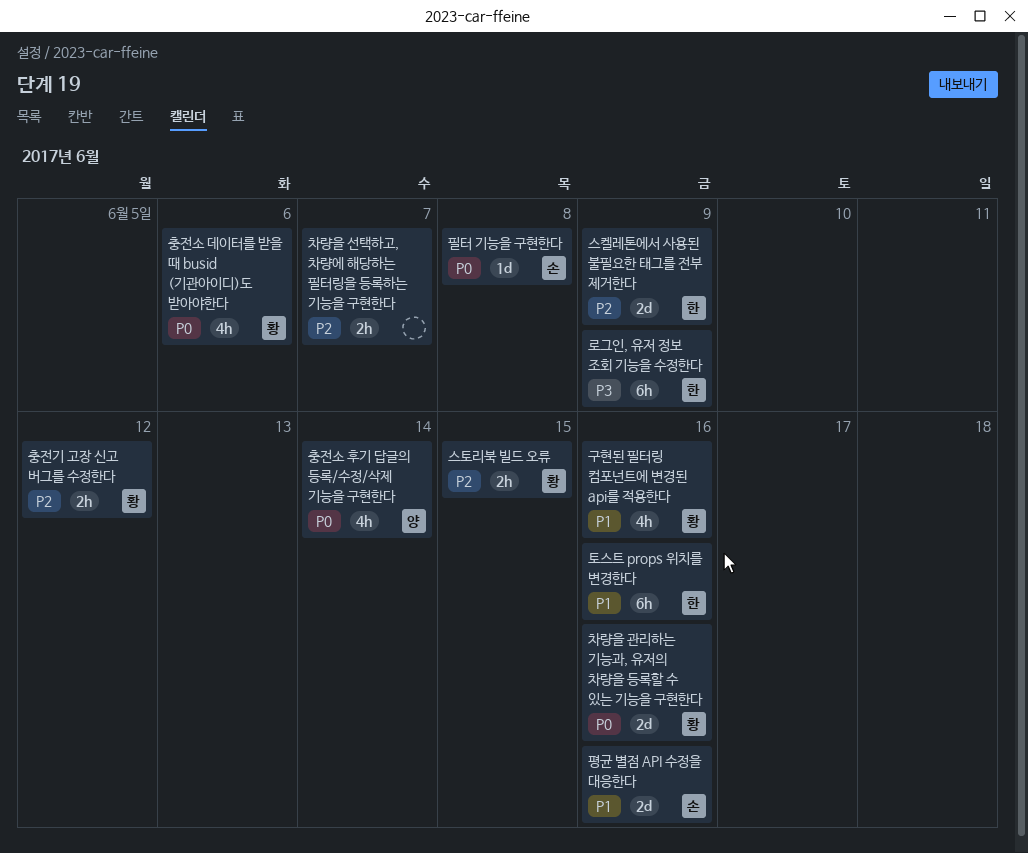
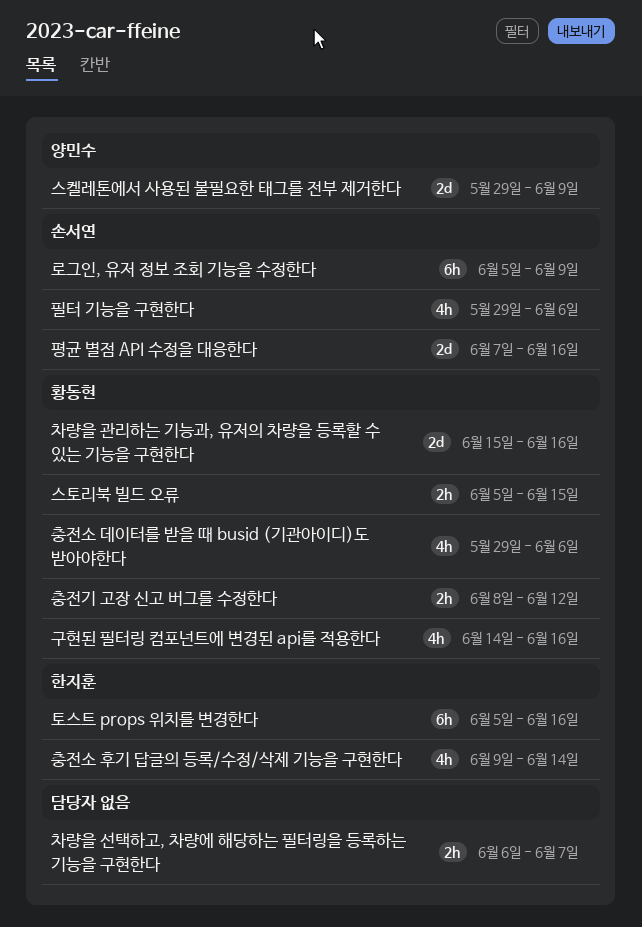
로그인, 유저 정보 조회 기능을 수정한다, owner: 한지훈 -> 손서연
스켈레톤에서 사용된 불필요한 태그를 전부 제거한다, owner: 한지훈 -> 양민수
충전소 후기 답글의 등록/수정/삭제 기능을 구현한다, owner: 양민수 -> 한지훈
필터 기능을 구현한다, estimate: 1d -> 4h
필터 기능을 구현한다, due: Jun 8 -> Jun 6

